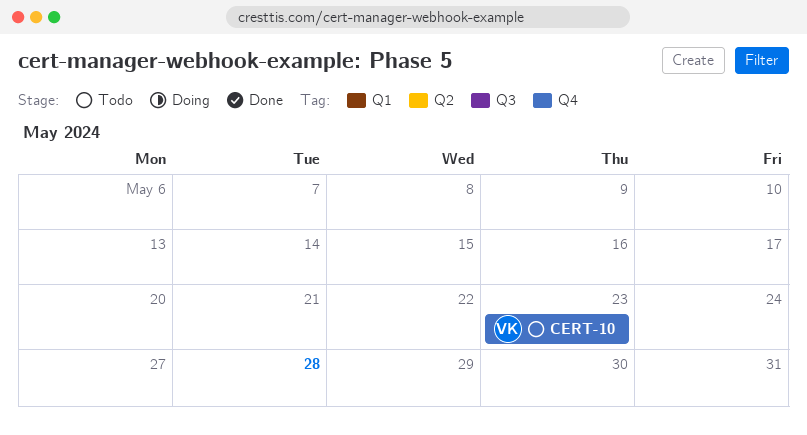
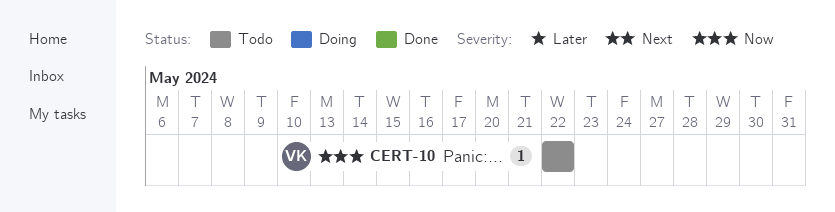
CERT-10, start: May 23 -> May 22
CERT-10, due: May 23 -> May 22

